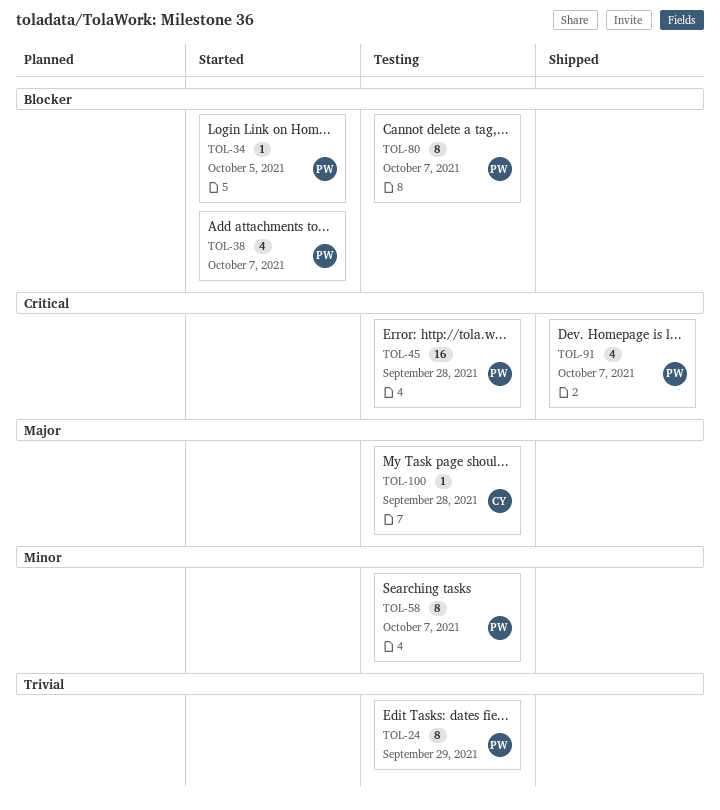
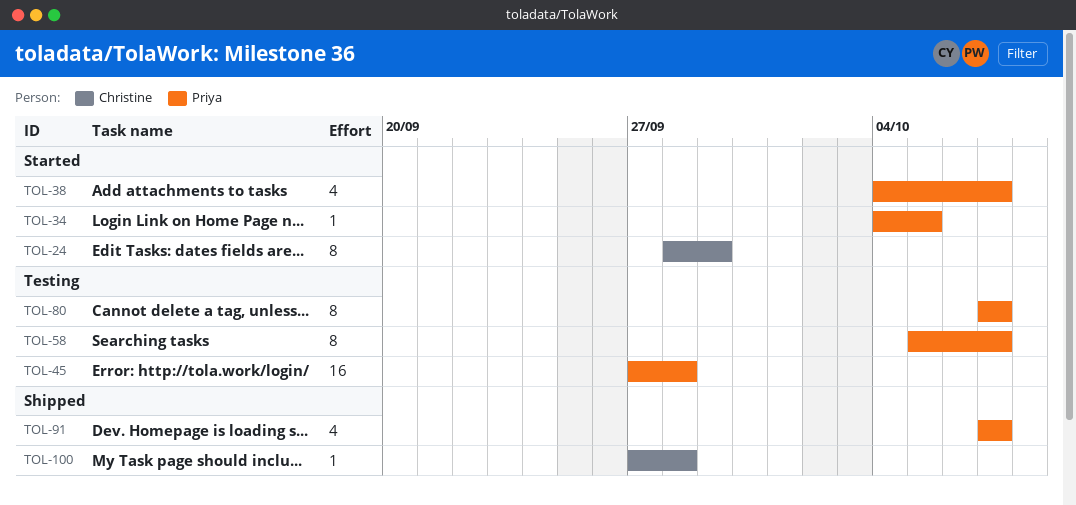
TOL-24, status: Testing -> Started
TOL-24, owner: Priya -> Christine
TOL-100, status: Testing -> Shipped

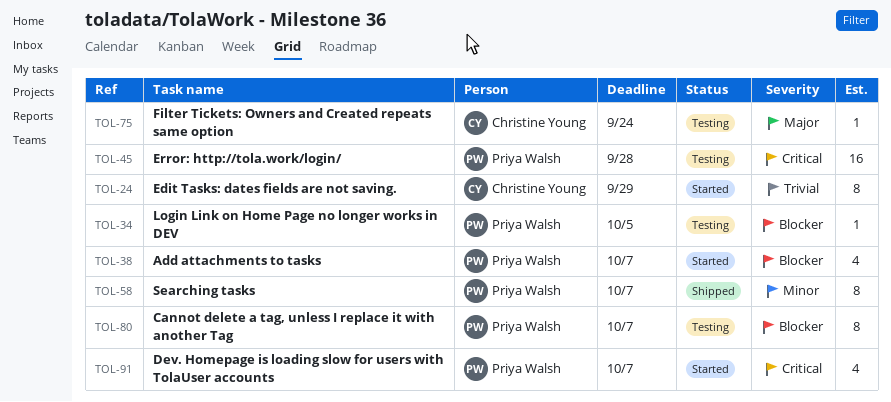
TOL-34, status: Started -> Testing
TOL-58, status: Testing -> Shipped
TOL-75: none -> present
TOL-91, status: Shipped -> Started
TOL-100: present -> none

